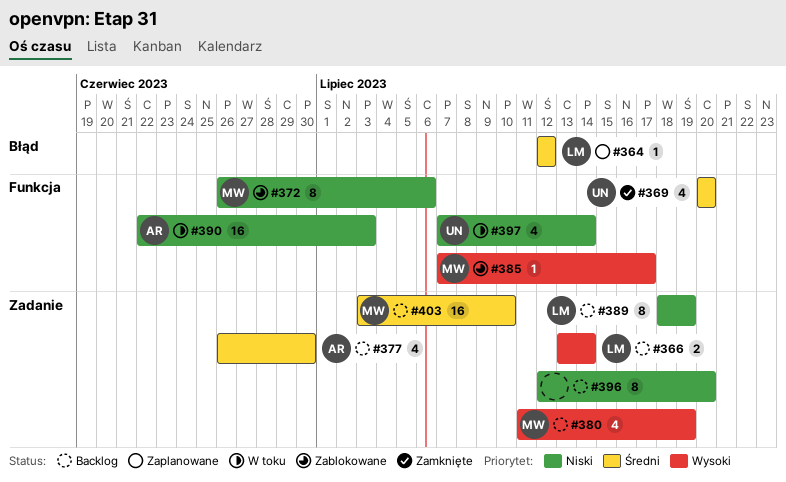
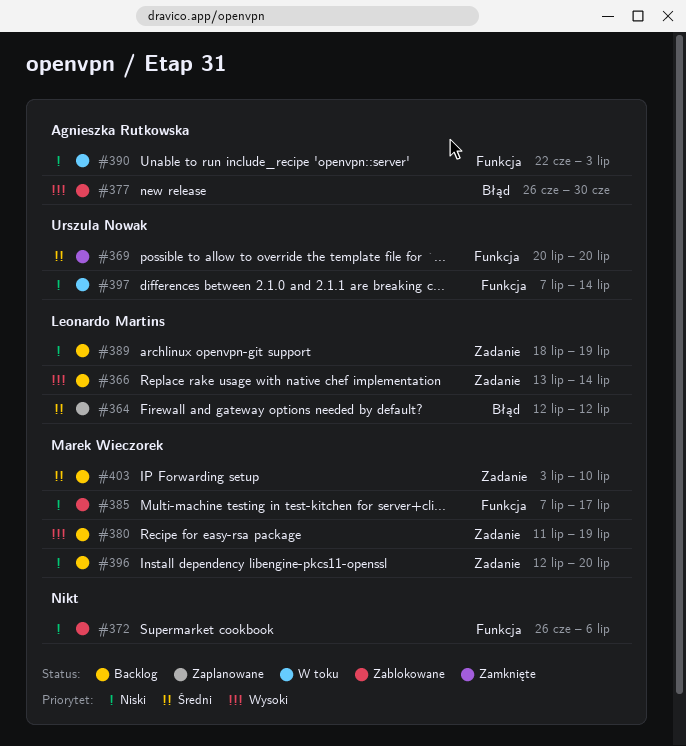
#372, owner: Marek Wieczorek -> none
#377, status: Backlog -> Zablokowane
#377, priority: Średni -> Wysoki
#377, label: Zadanie -> Błąd
#385, priority: Wysoki -> Niski
#396, owner: none -> Marek Wieczorek

